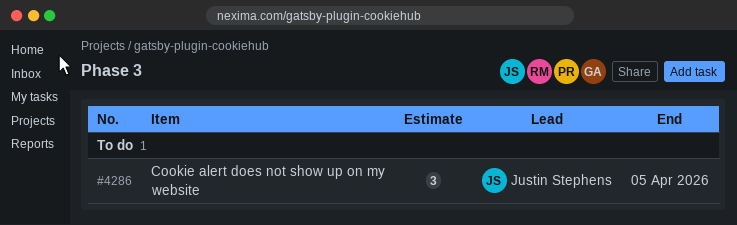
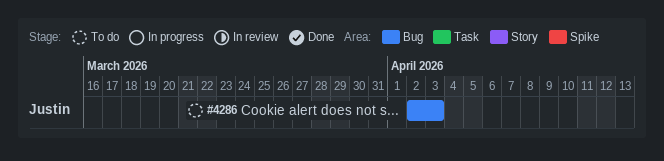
#4286, due: Apr 5 -> Apr 3

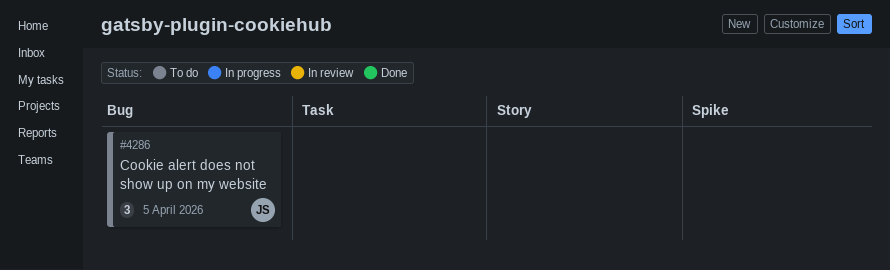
#4286, due: Apr 3 -> Apr 5

